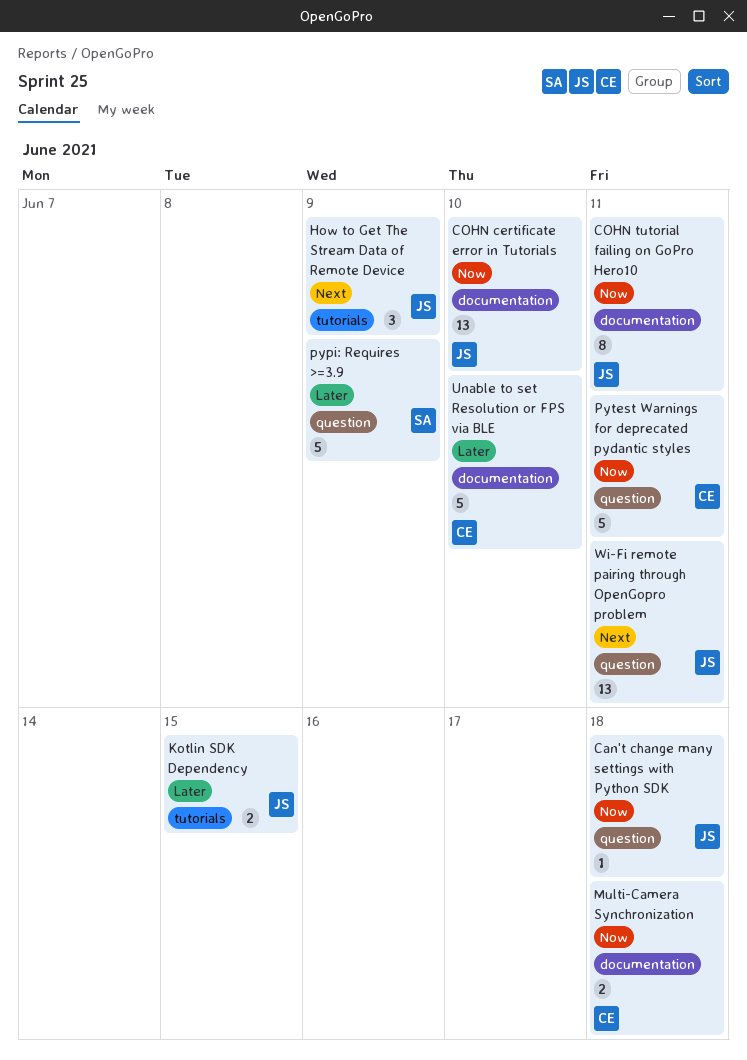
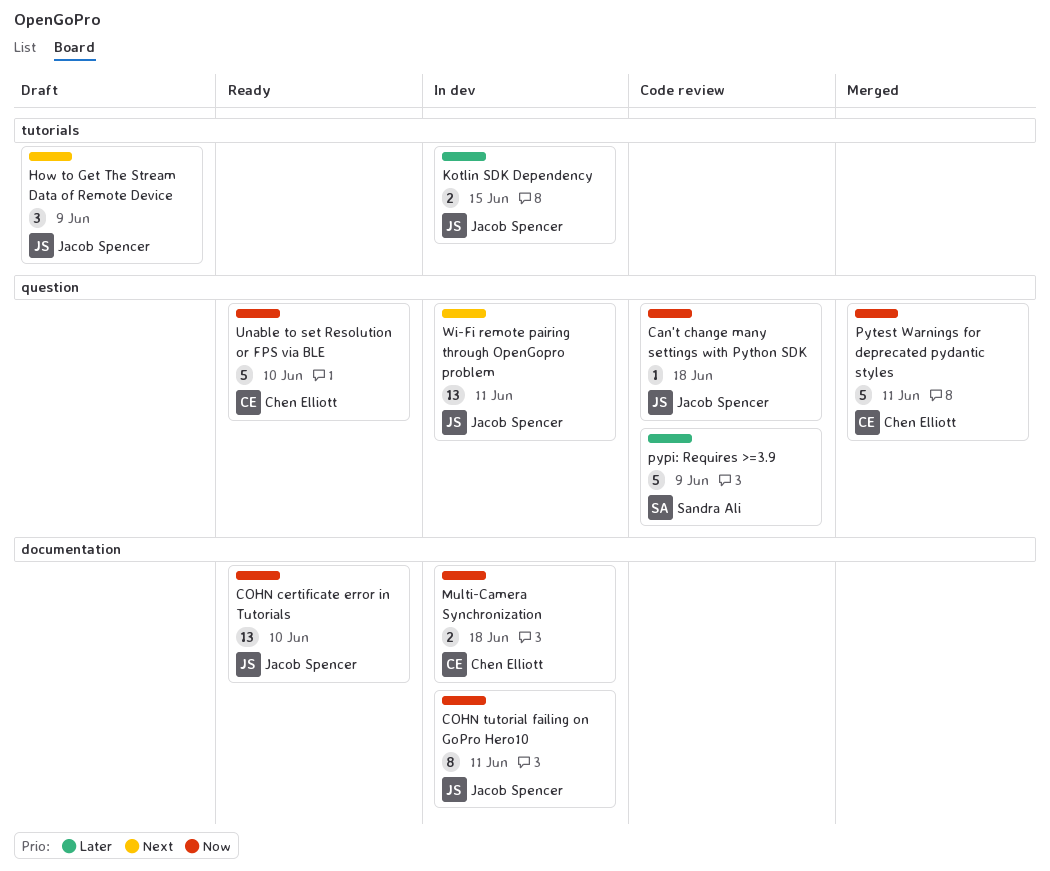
Unable to set Resolution or FPS via BLE, priority: Later -> Now
Unable to set Resolution or FPS via BLE, label: documentation -> question

